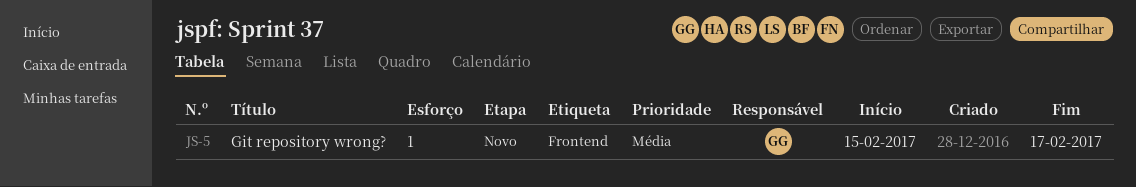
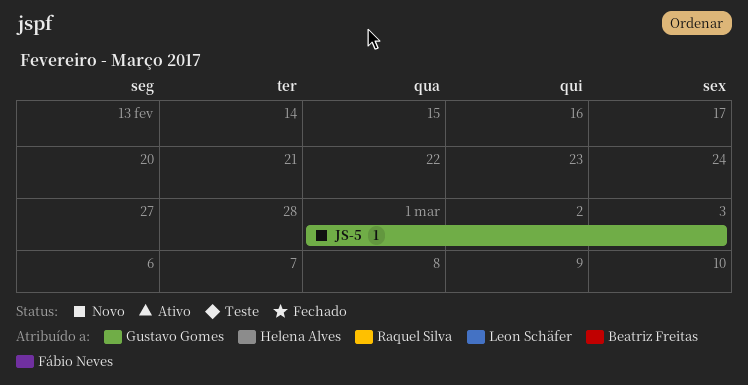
JS-5, start: Feb 15 -> Mar 1
JS-5, due: Feb 17 -> Mar 3

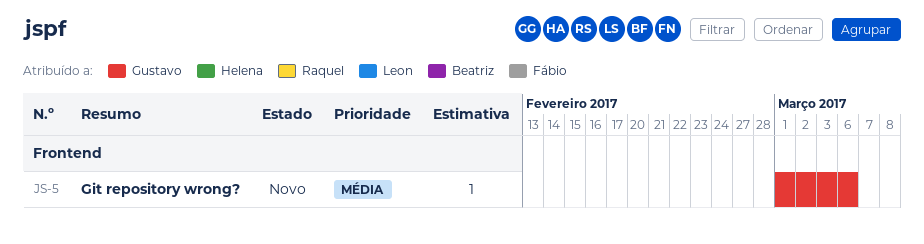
JS-5, due: Mar 3 -> Mar 6

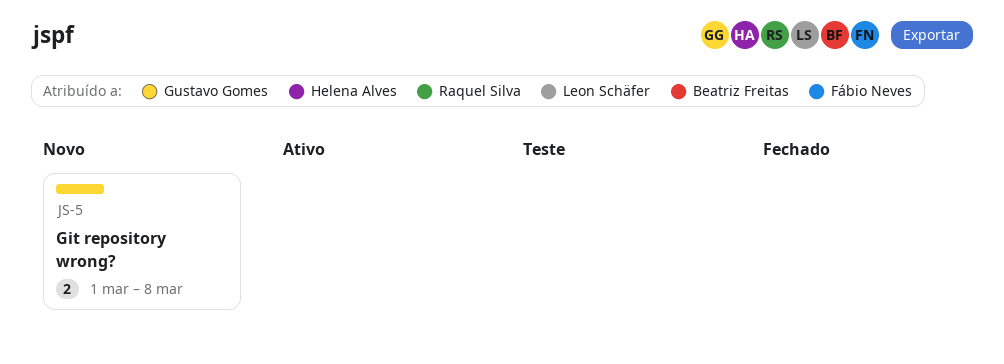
JS-5, estimate: 1 -> 2
JS-5, due: Mar 6 -> Mar 8

